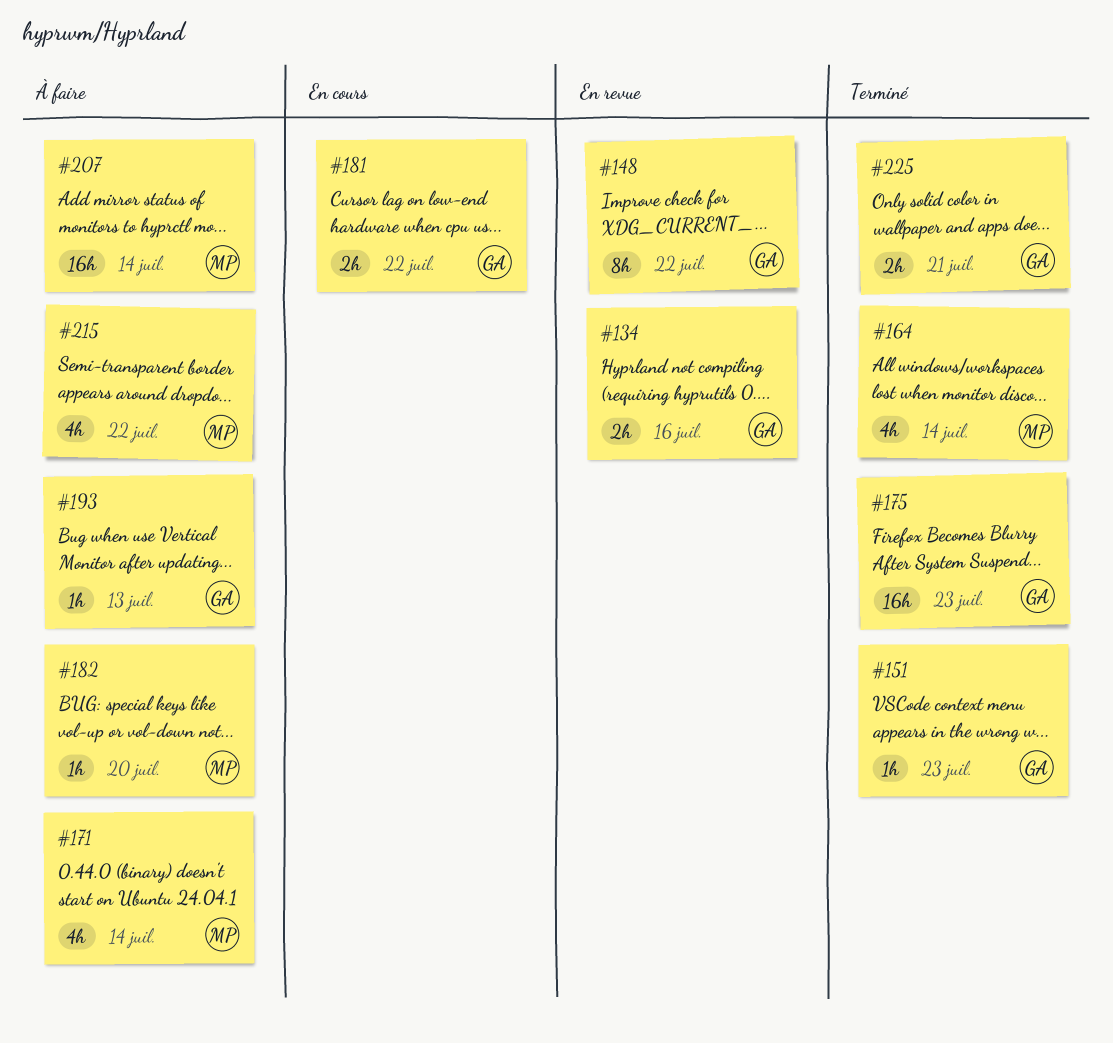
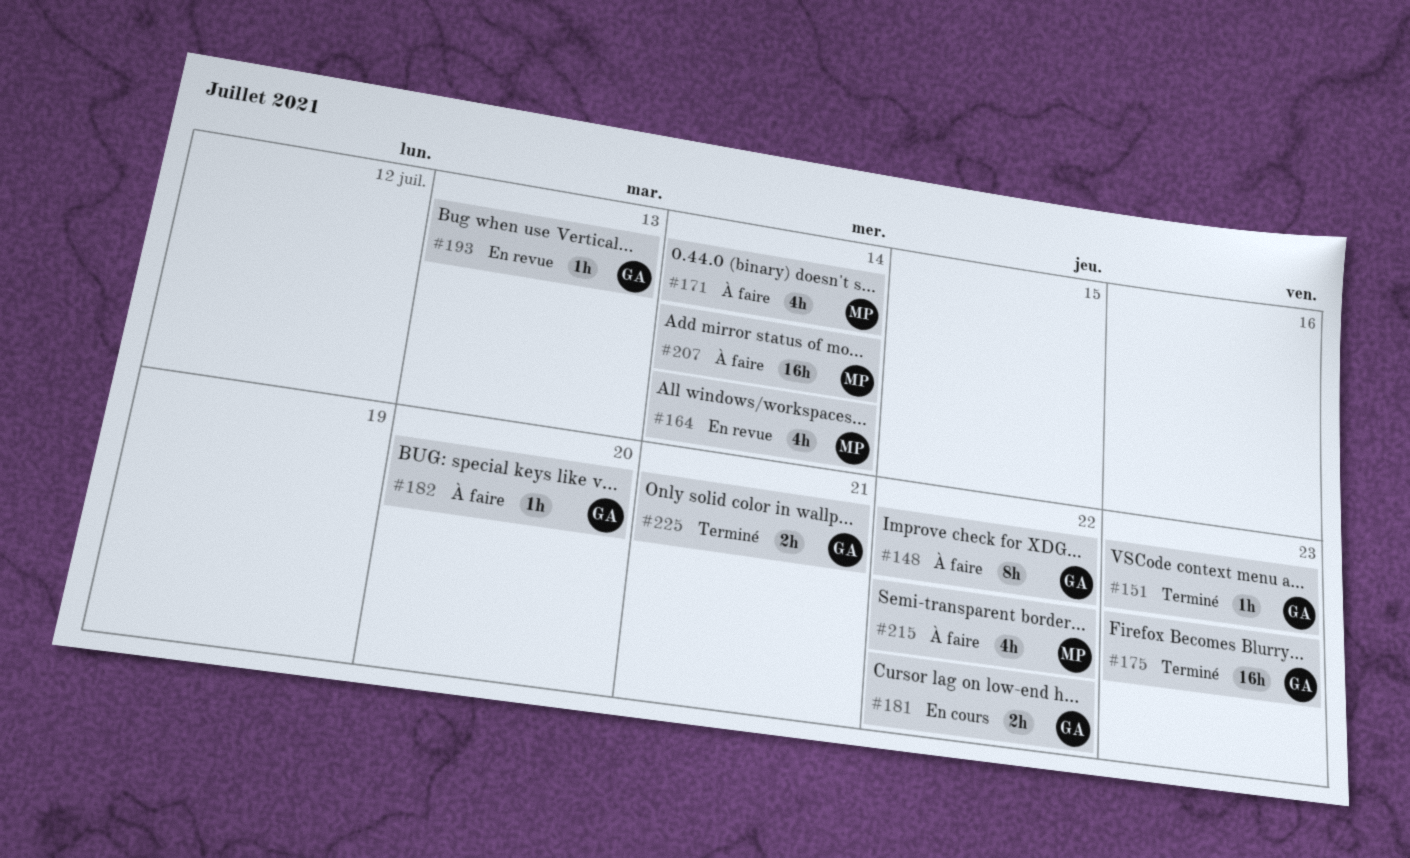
#134: present -> none
#148, status: En revue -> À faire
#164, status: Terminé -> En revue
#182, owner: MP -> GA
#193, status: À faire -> En revue

